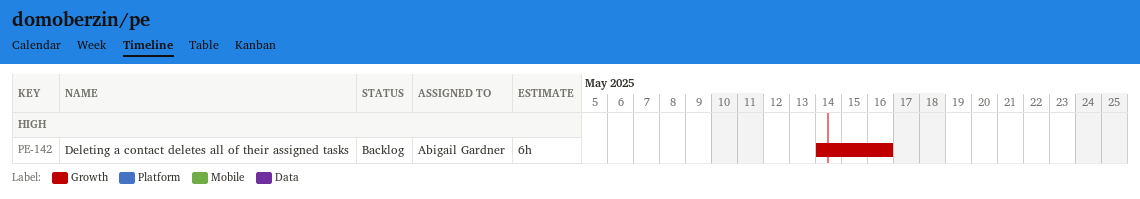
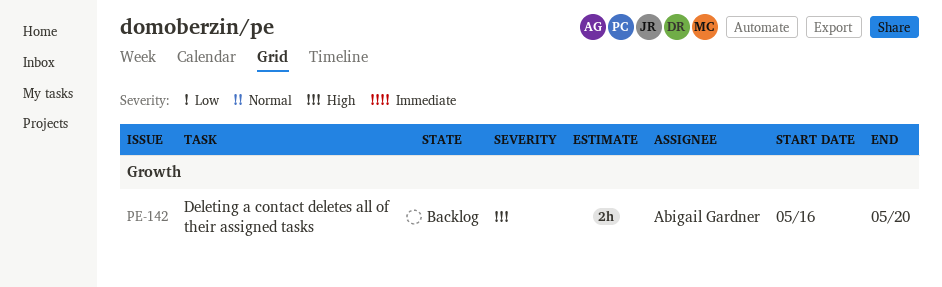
PE-142, estimate: 6h -> 2h
PE-142, start: May 14 -> May 16
PE-142, due: May 16 -> May 20

